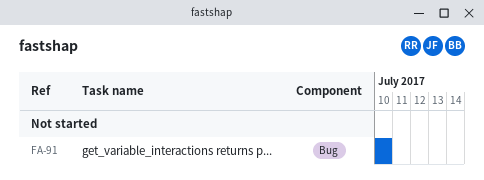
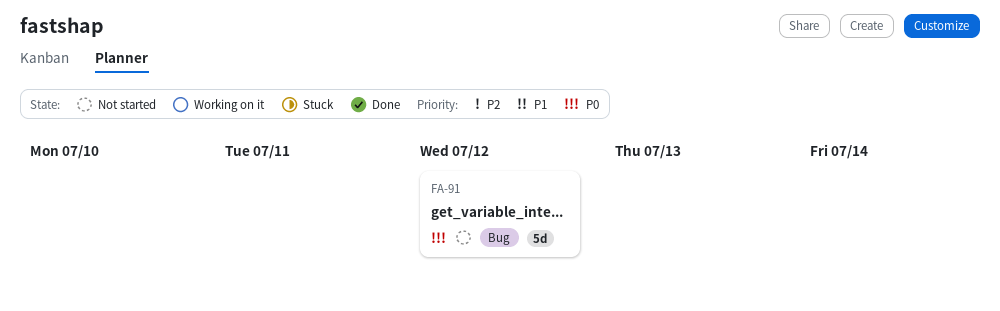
FA-91, due: Jul 10 -> Jul 12

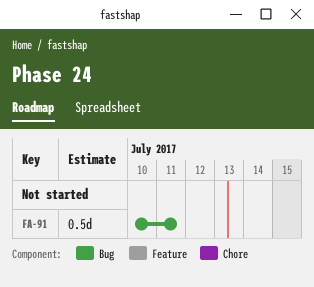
FA-91, estimate: 5d -> 0.5d
FA-91, due: Jul 12 -> Jul 11

